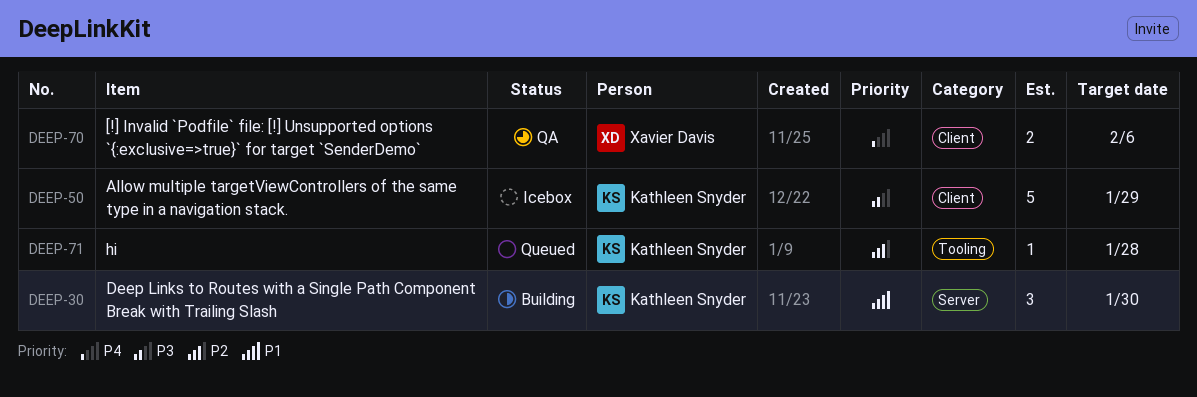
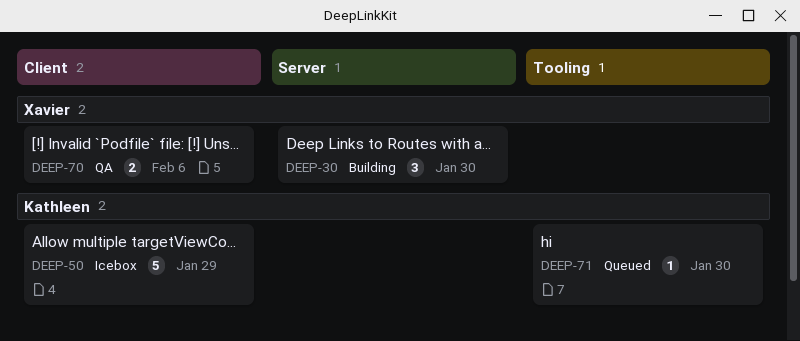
DEEP-30, owner: Kathleen Snyder -> Xavier Davis
DEEP-71, due: Jan 28 -> Jan 30

